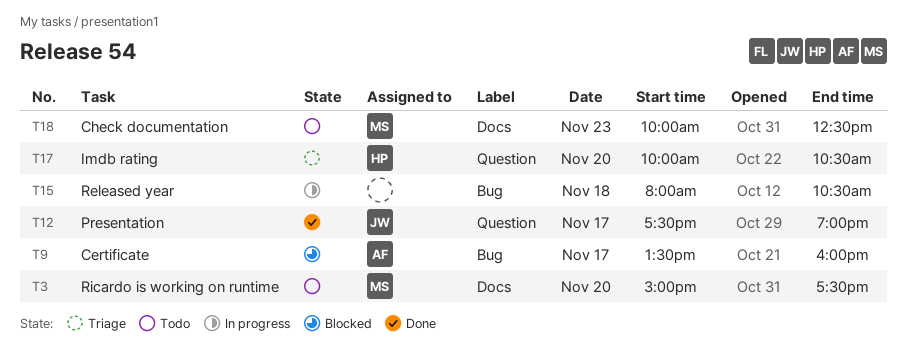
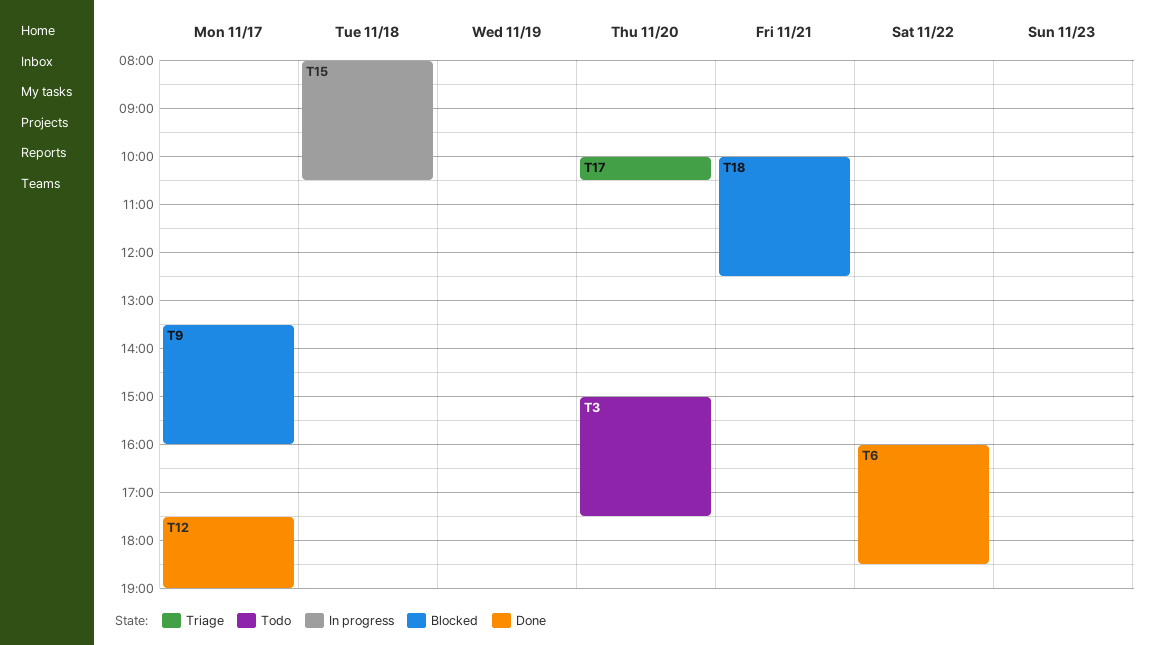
T6: none -> present
T18, status: Todo -> Blocked
T18, day: Nov 23 -> Nov 21

